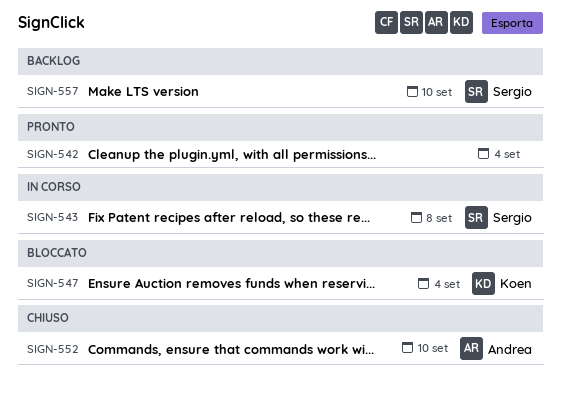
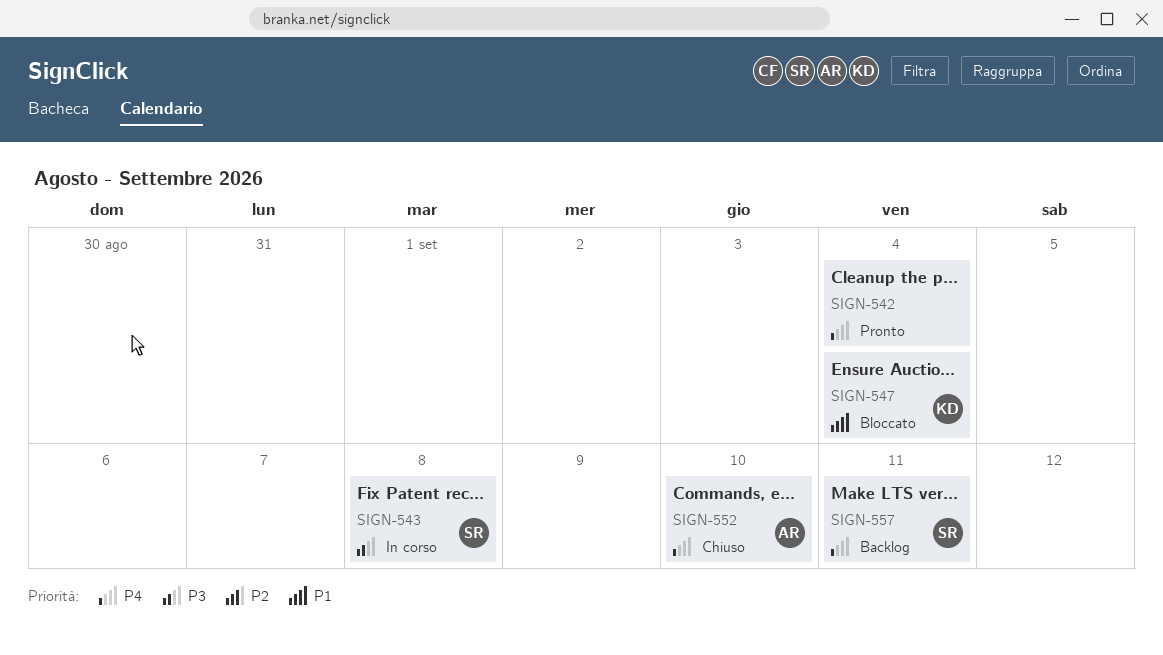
SIGN-557, due: Sep 10 -> Sep 11

